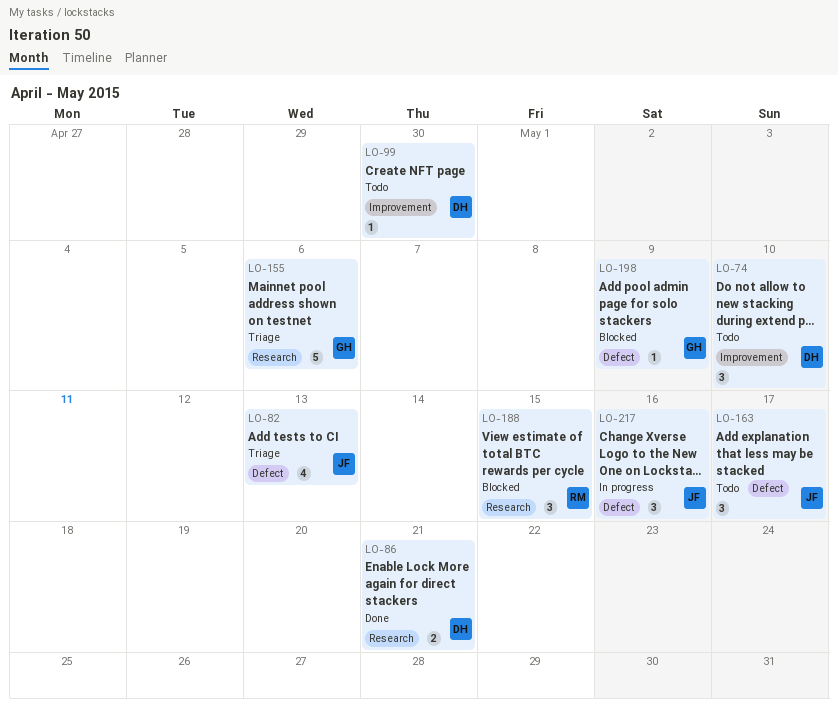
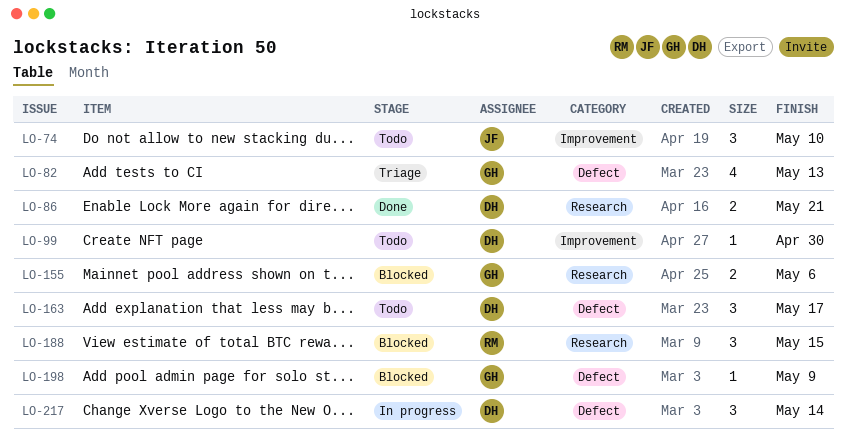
LO-74, owner: DH -> JF
LO-82, owner: JF -> GH
LO-155, status: Triage -> Blocked
LO-155, estimate: 5 -> 2
LO-163, owner: JF -> DH
LO-217, owner: JF -> DH
LO-217, due: May 16 -> May 14

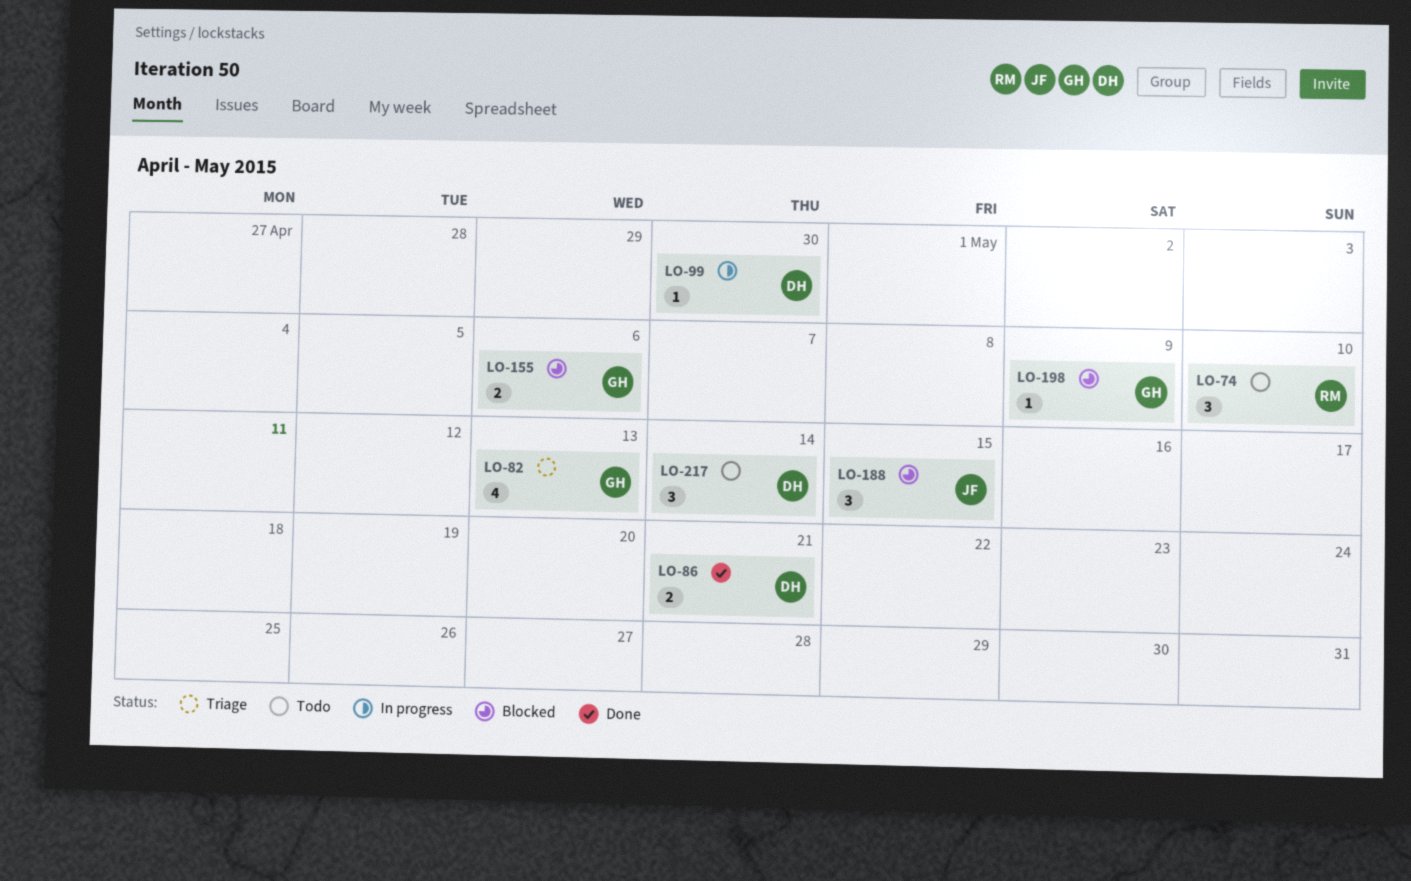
LO-74, owner: JF -> RM
LO-99, status: Todo -> In progress
LO-163: present -> none
LO-188, owner: RM -> JF
LO-217, status: In progress -> Todo

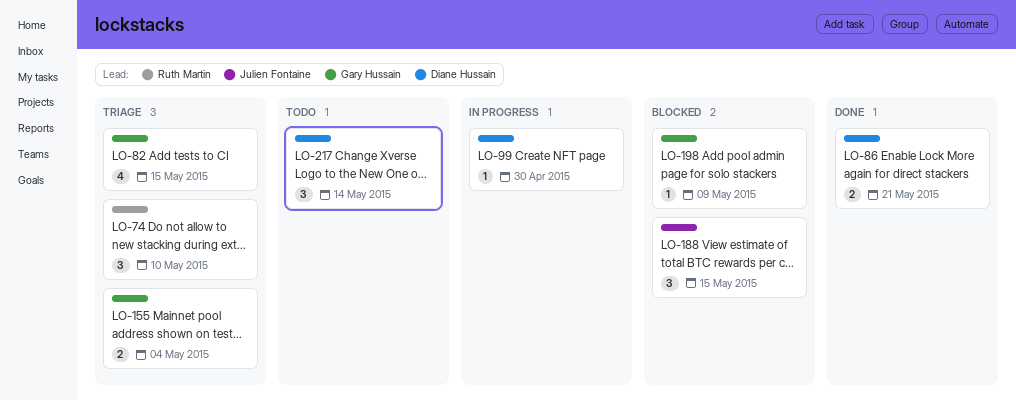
LO-74, status: Todo -> Triage
LO-82, due: May 13 -> May 15
LO-155, status: Blocked -> Triage
LO-155, due: May 6 -> May 4

